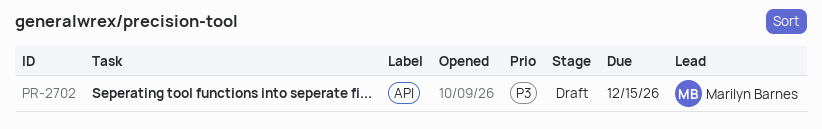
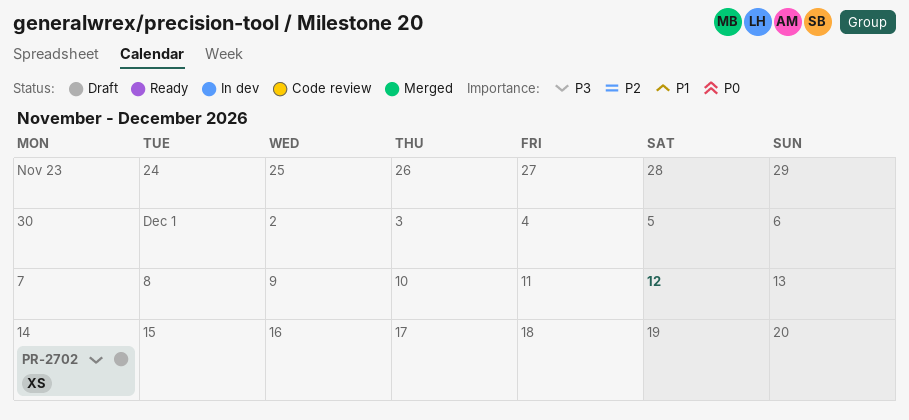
PR-2702, due: Dec 15 -> Dec 14

